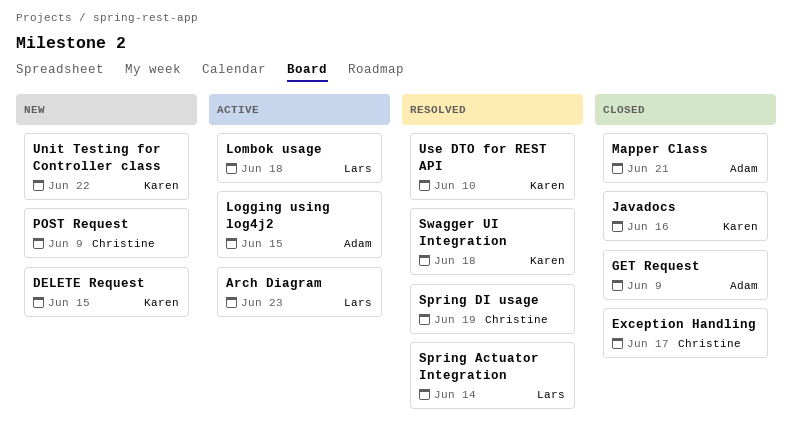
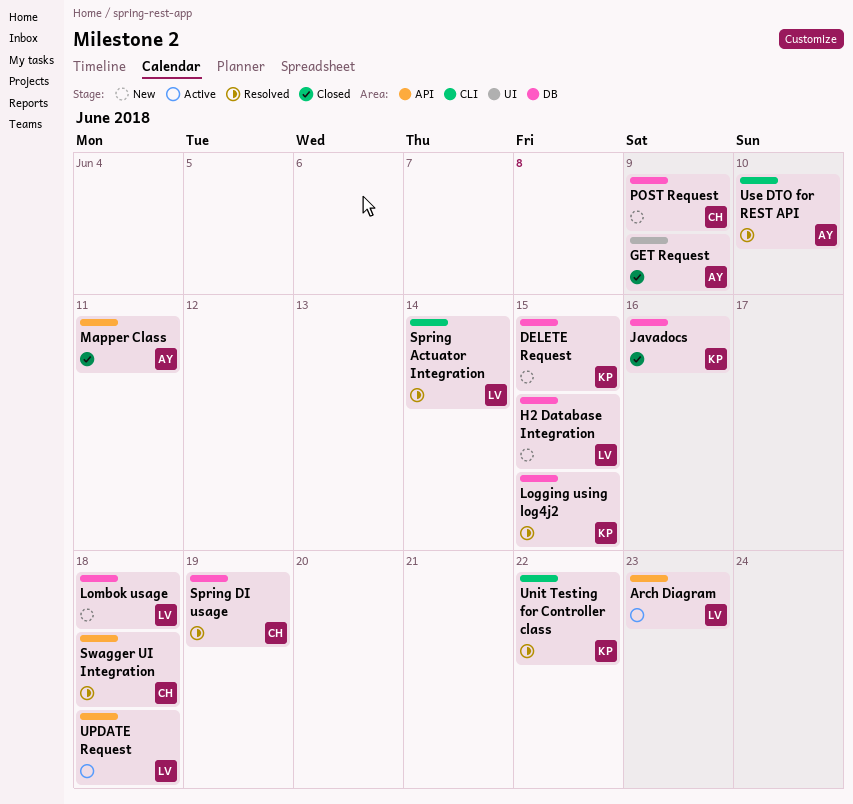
Exception Handling: present -> none
H2 Database Integration: none -> present
Logging using log4j2, status: Active -> Resolved
Logging using log4j2, owner: Adam -> Karen
Lombok usage, status: Active -> New
Mapper Class, due: Jun 21 -> Jun 11
Swagger UI Integration, owner: Karen -> Christine
Unit Testing for Controller class, status: New -> Resolved
UPDATE Request: none -> present
Use DTO for REST API, owner: Karen -> Adam

